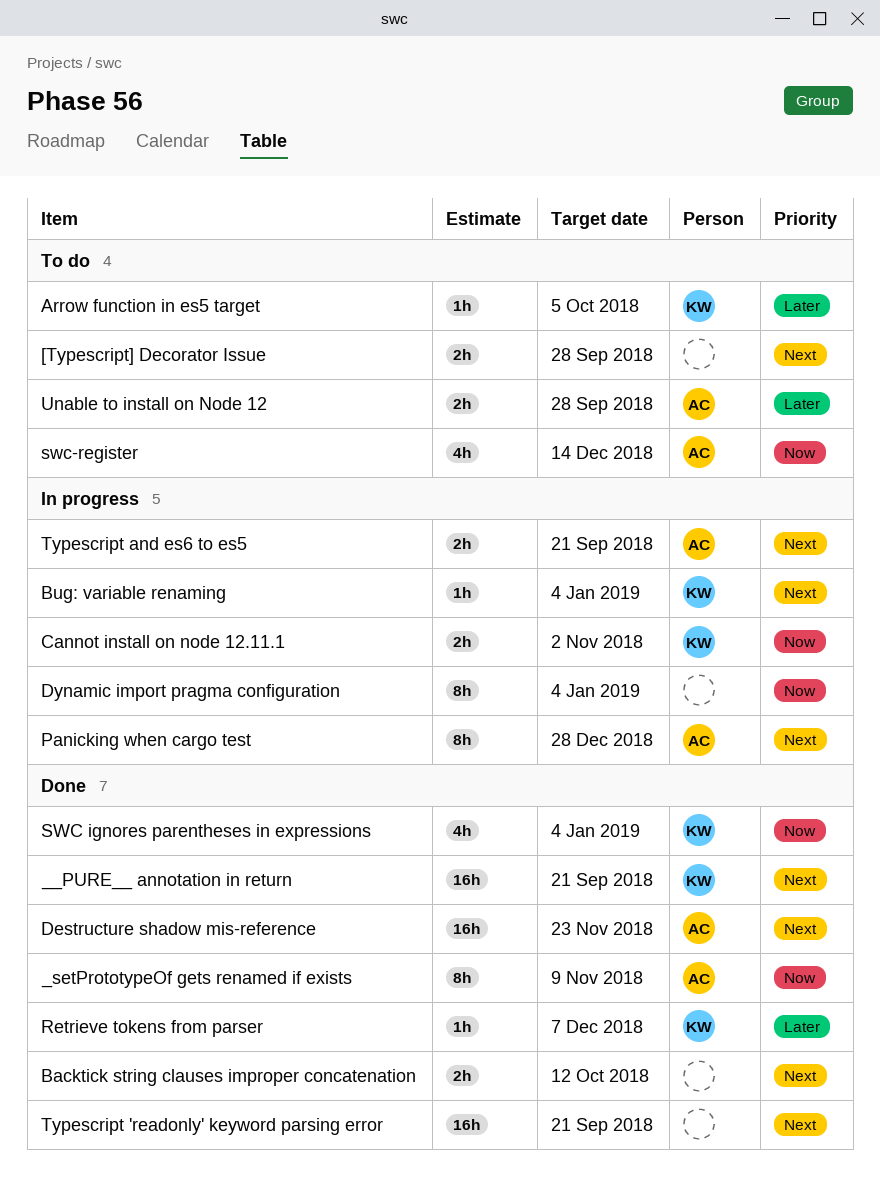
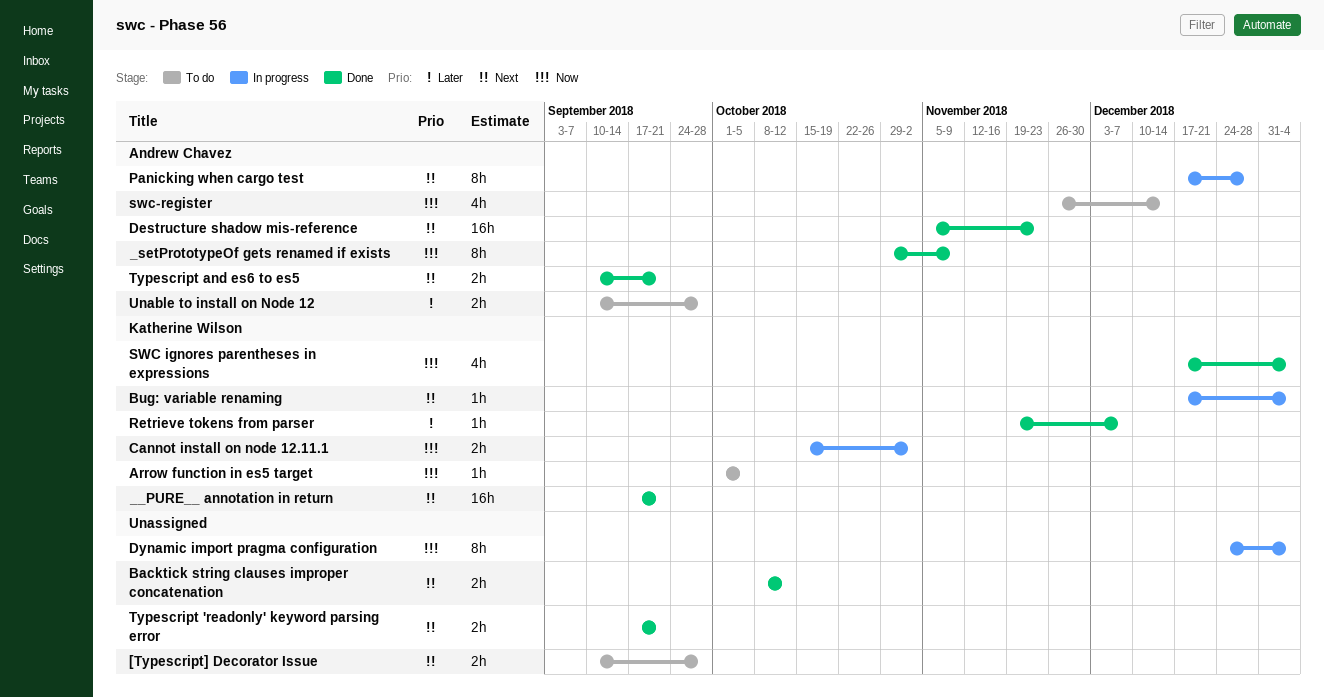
Arrow function in es5 target, priority: Later -> Now
Typescript 'readonly' keyword parsing error, estimate: 16h -> 2h
Typescript and es6 to es5, status: In progress -> Done

